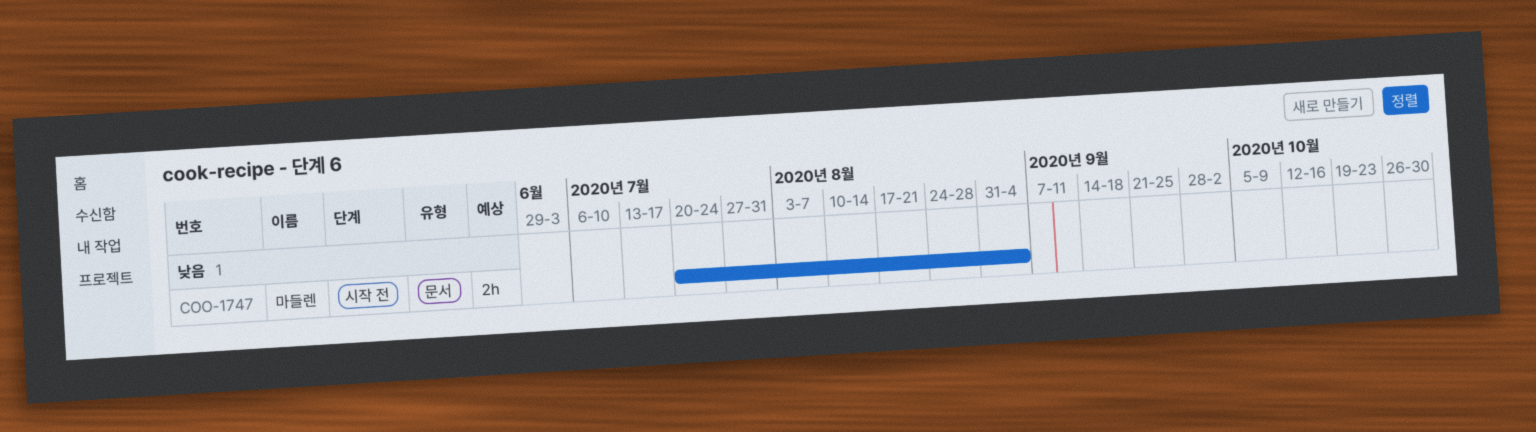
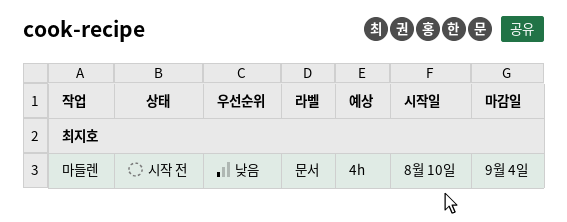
마들렌, estimate: 2h -> 4h
마들렌, start: Jul 20 -> Aug 10

